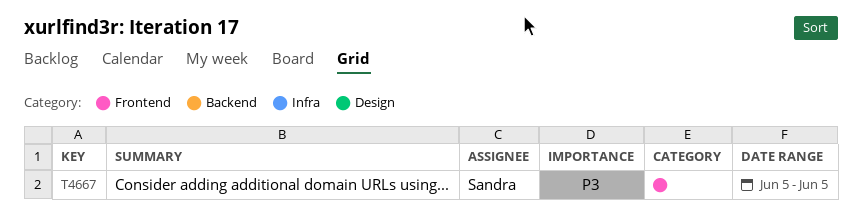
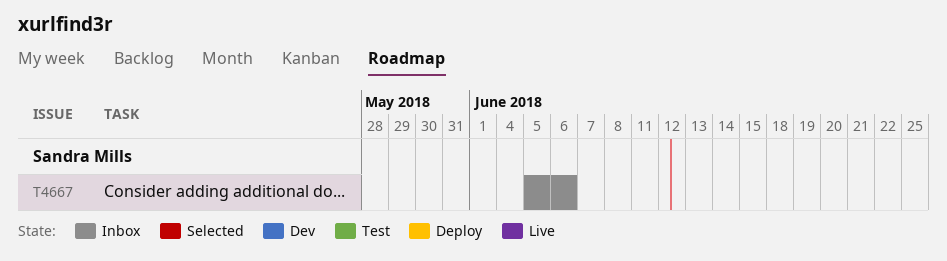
T4667, due: Jun 5 -> Jun 6

